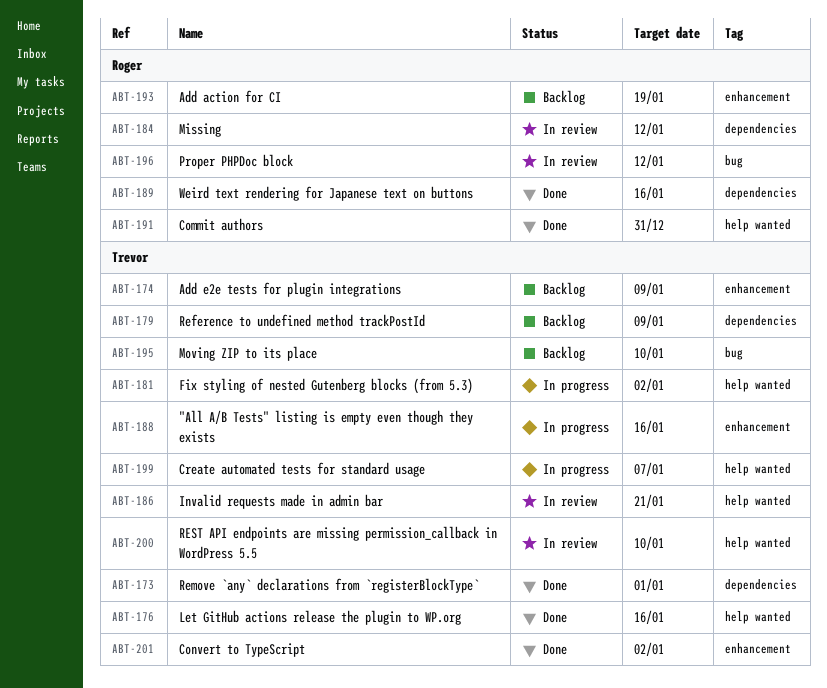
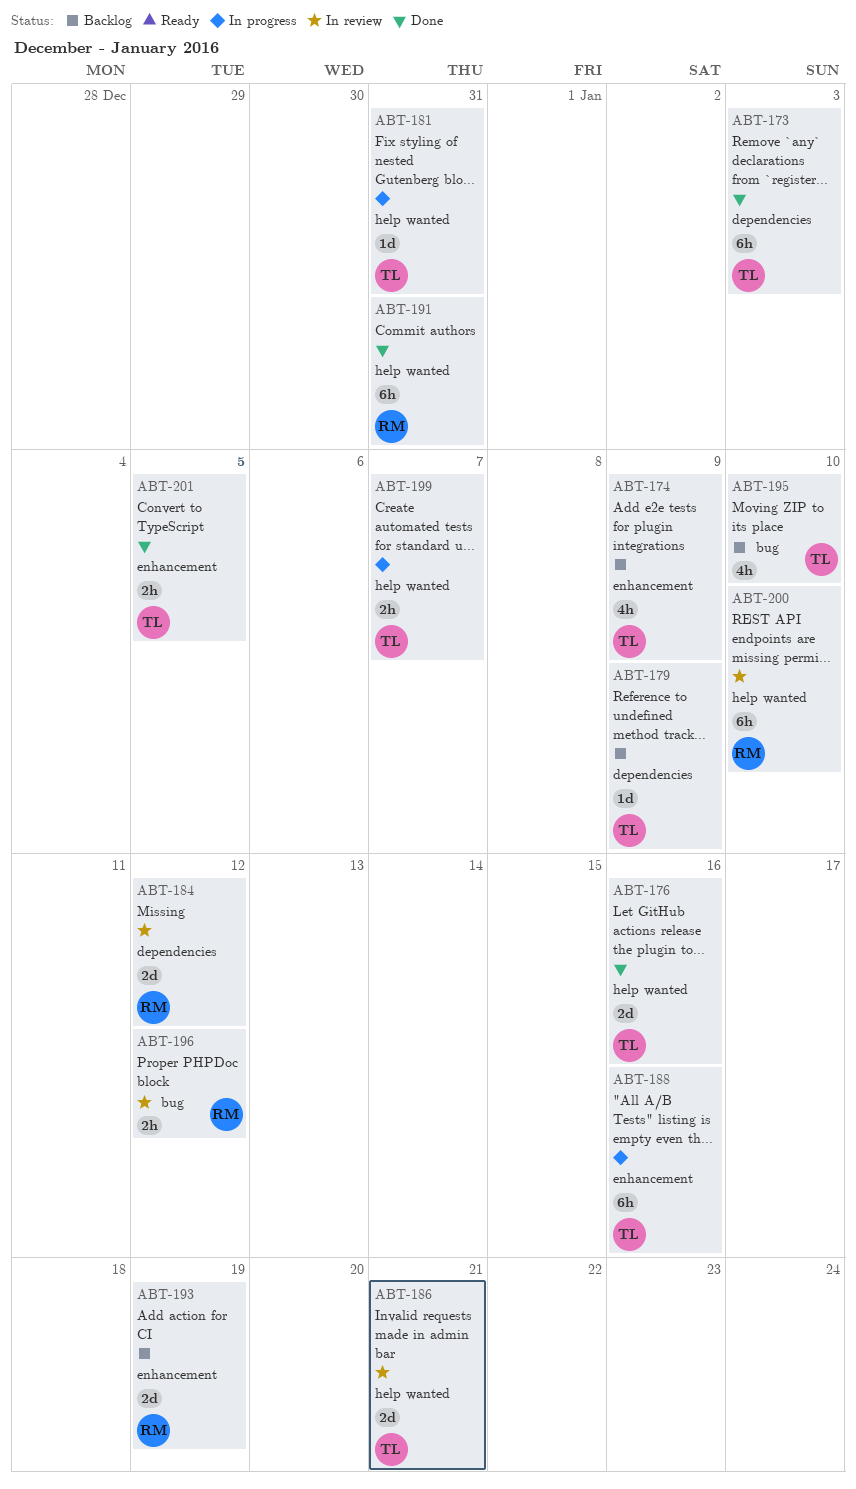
ABT-173, due: Jan 1 -> Jan 3
ABT-181, due: Jan 2 -> Dec 31
ABT-189: present -> none
ABT-200, owner: Trevor -> Roger
ABT-201, due: Jan 2 -> Jan 5

